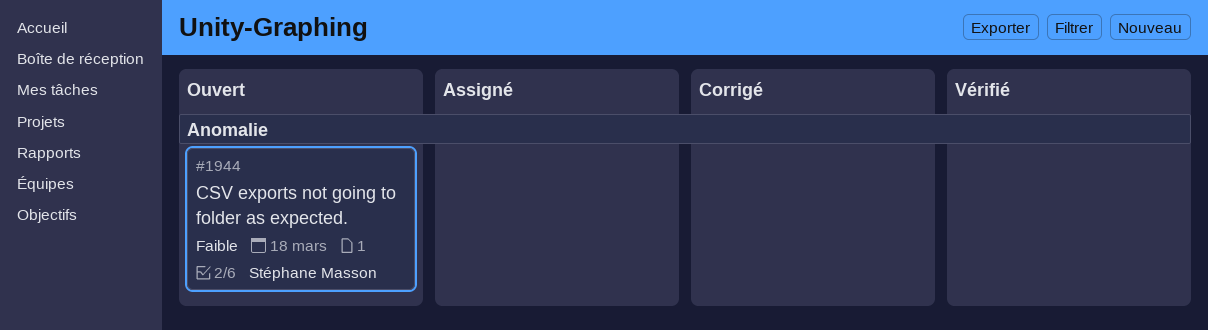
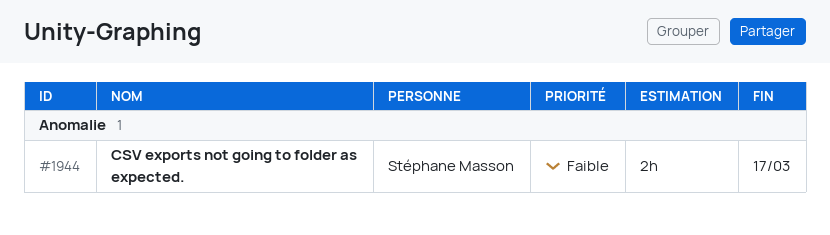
#1944, due: Mar 18 -> Mar 17

